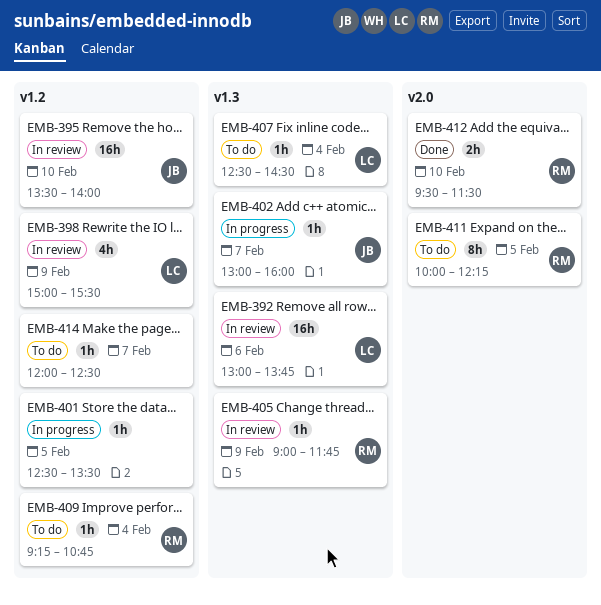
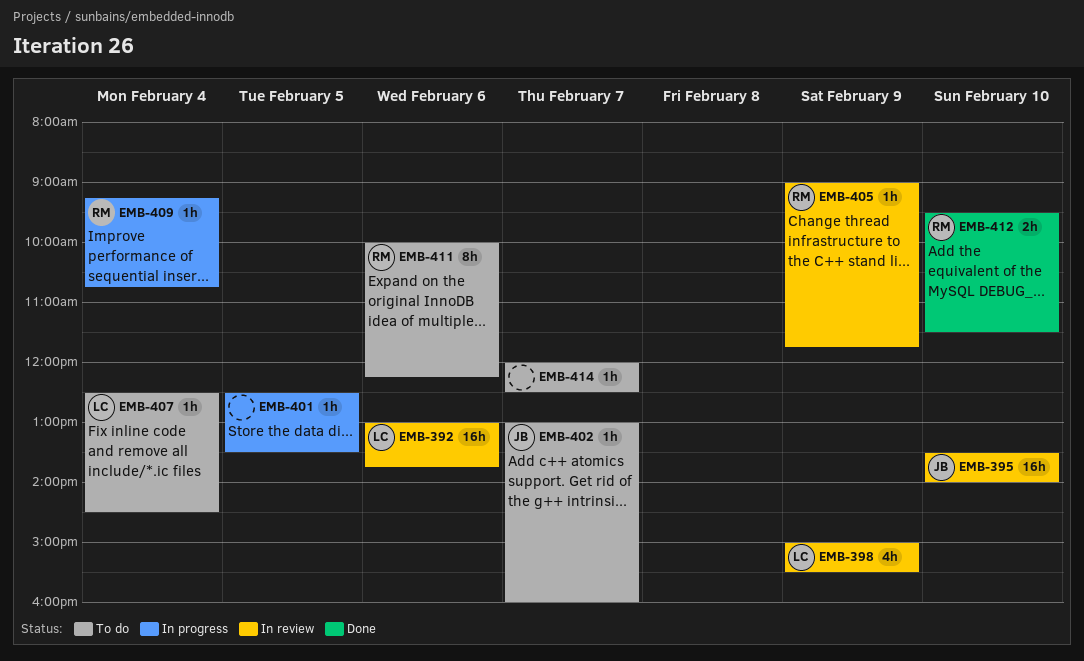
EMB-402, status: In progress -> To do
EMB-409, status: To do -> In progress
EMB-411, day: Feb 5 -> Feb 6

